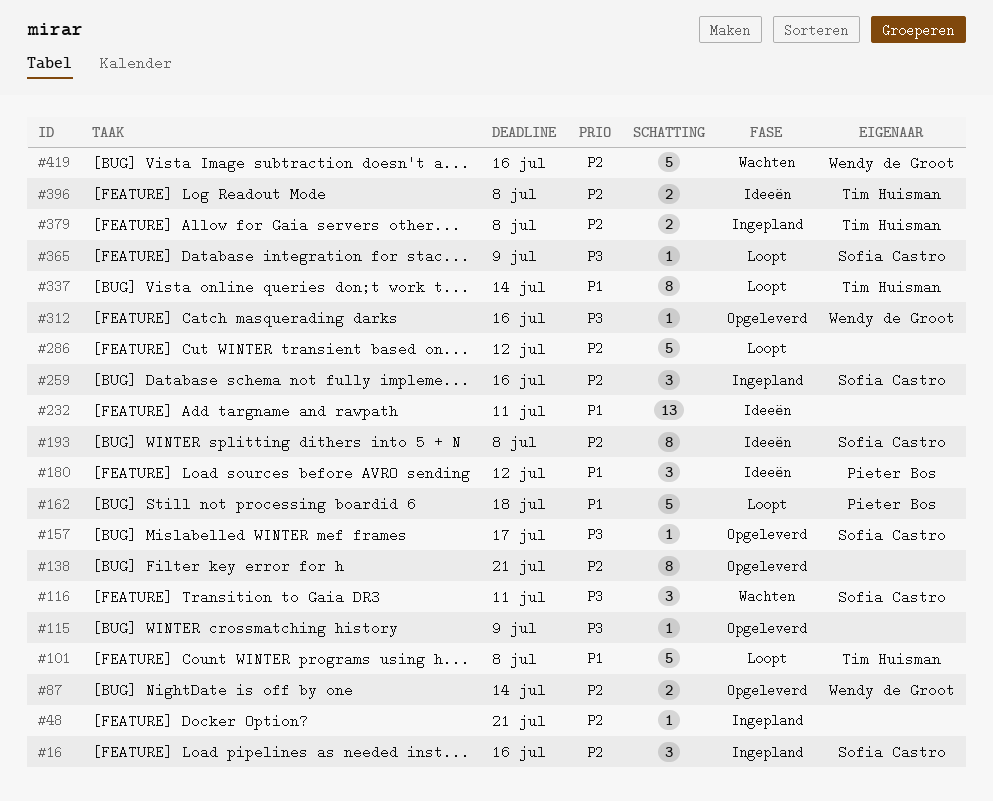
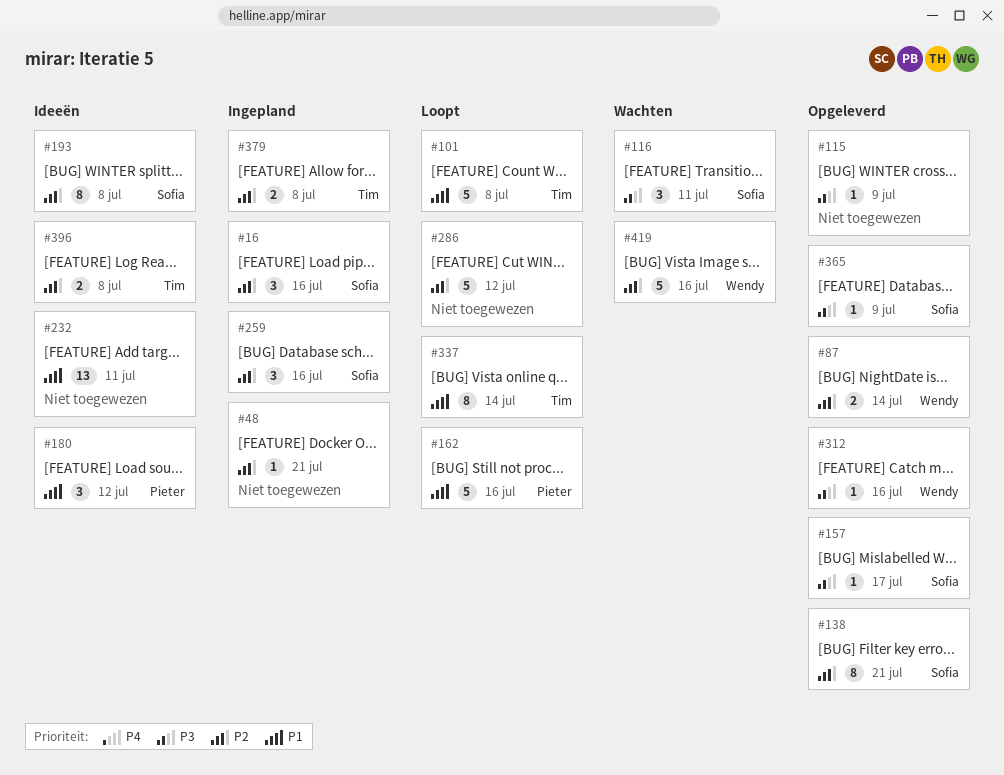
#138, owner: none -> Sofia Castro
#162, due: Jul 18 -> Jul 16
#365, status: Loopt -> Opgeleverd

